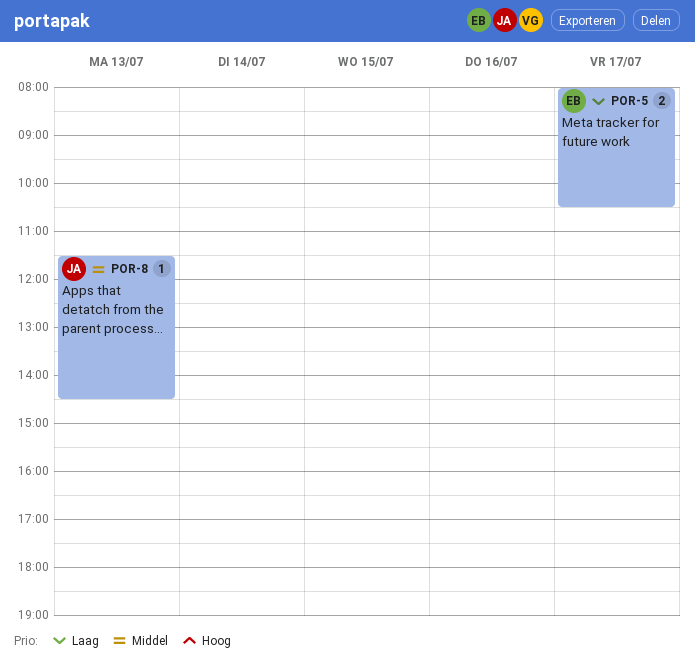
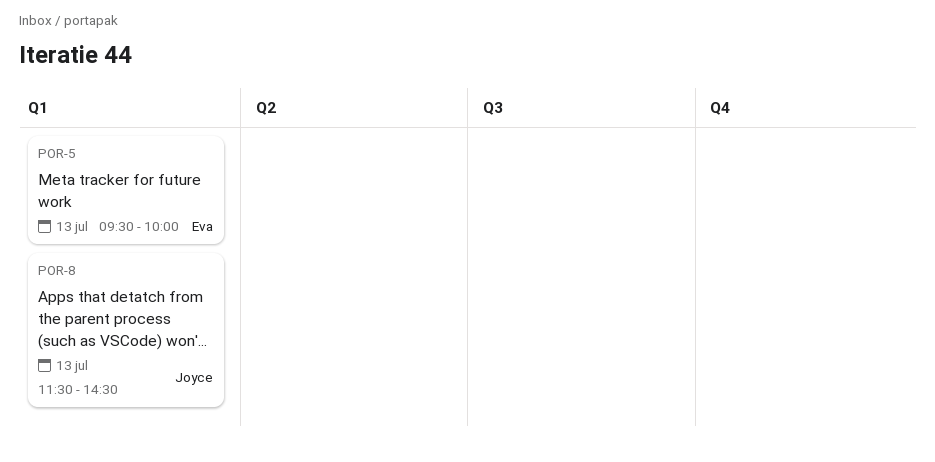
POR-5, day: Jul 17 -> Jul 13
POR-5, begins: 08:00 -> 09:30
POR-5, ends: 10:30 -> 10:00

